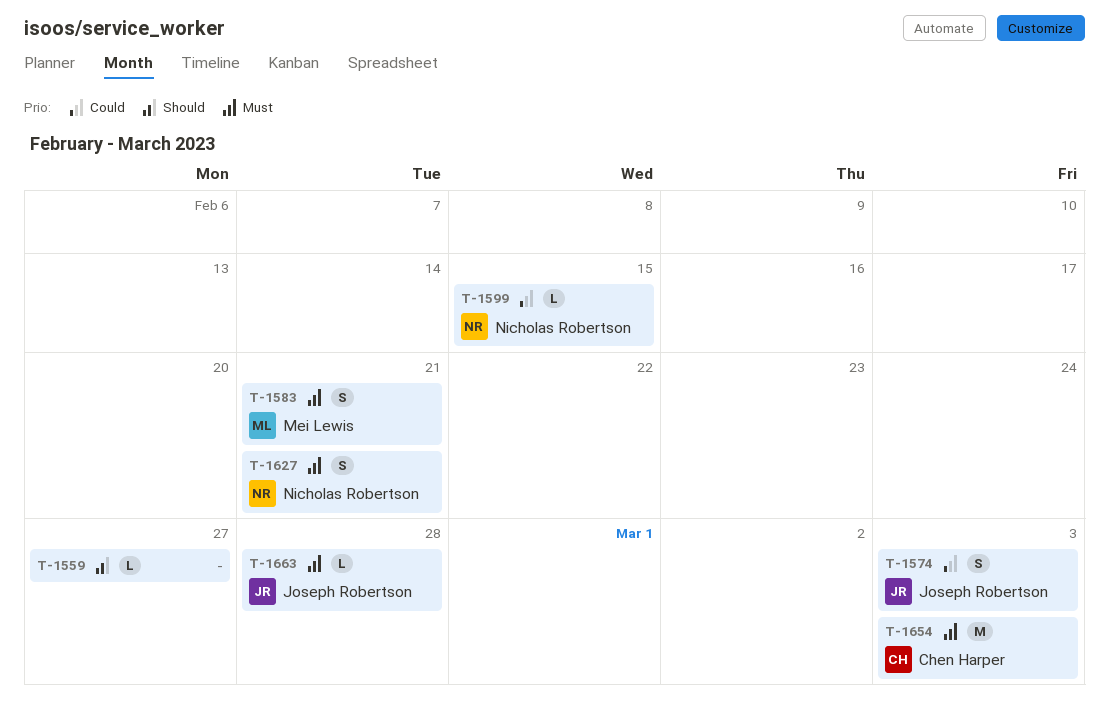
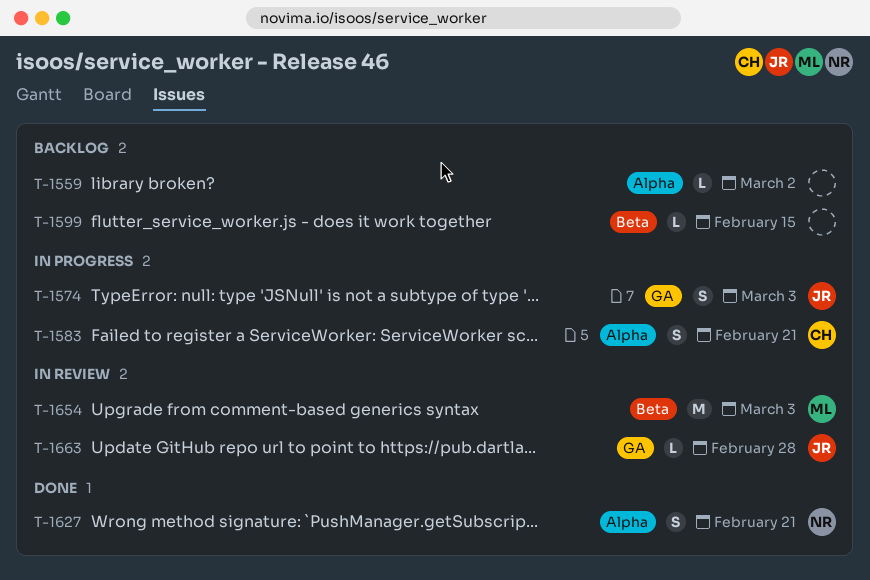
T-1559, due: Feb 27 -> Mar 2
T-1583, owner: Mei Lewis -> Chen Harper
T-1599, owner: Nicholas Robertson -> none
T-1654, owner: Chen Harper -> Mei Lewis

